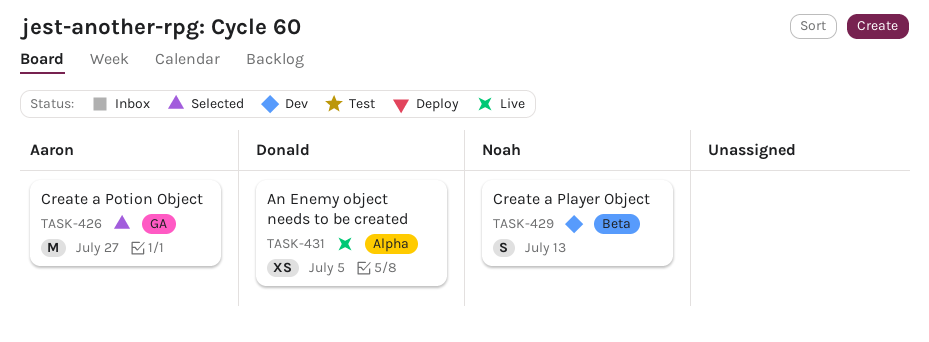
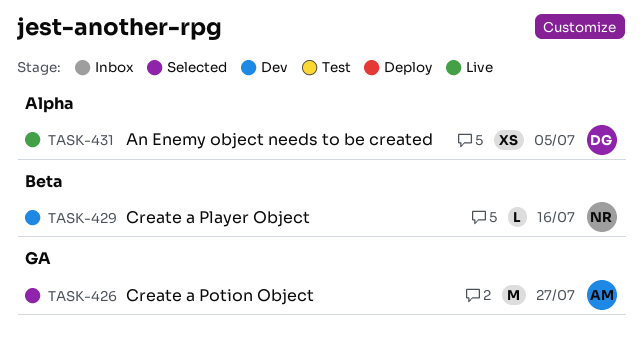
TASK-429, estimate: S -> L
TASK-429, due: Jul 13 -> Jul 16

